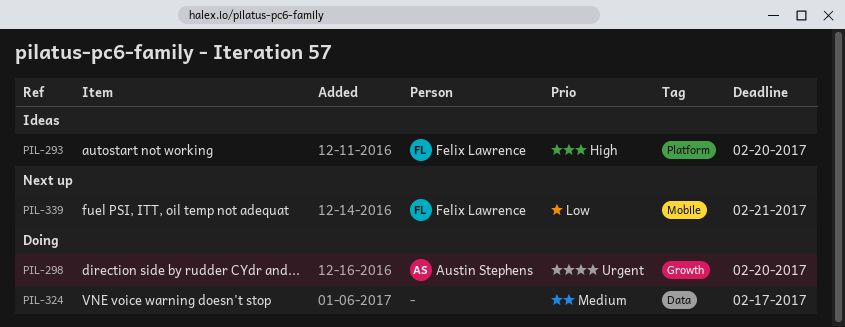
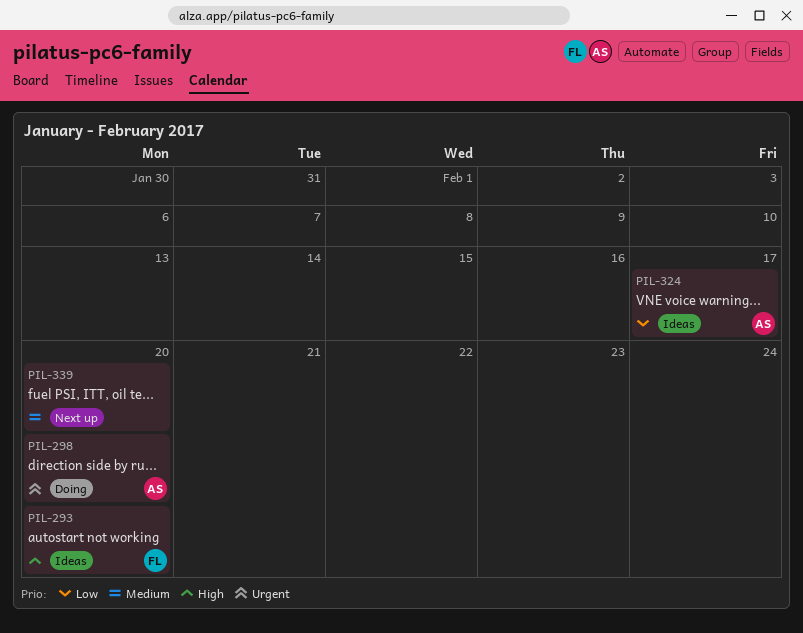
PIL-324, status: Doing -> Ideas
PIL-324, owner: none -> Austin Stephens
PIL-324, priority: Medium -> Low
PIL-339, owner: Felix Lawrence -> none
PIL-339, priority: Low -> Medium
PIL-339, due: Feb 21 -> Feb 20

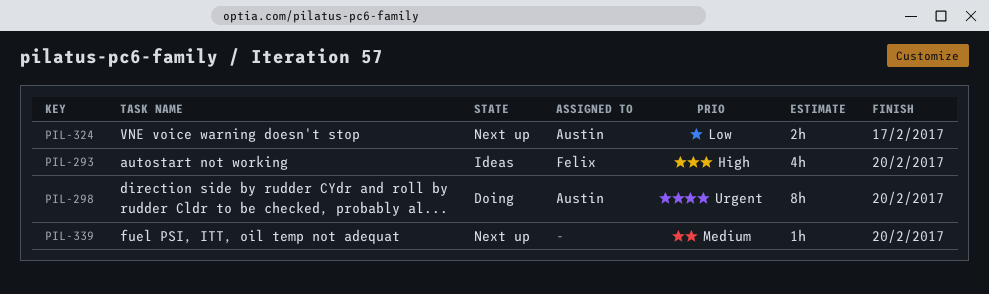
PIL-324, status: Ideas -> Next up

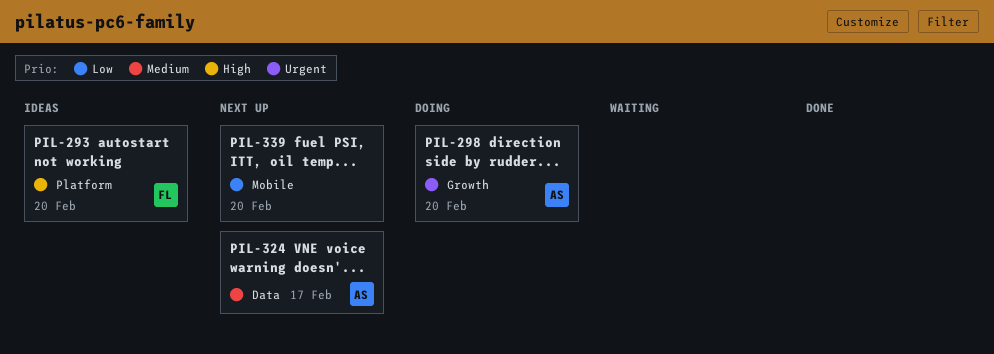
PIL-324, priority: Low -> Medium
PIL-339, priority: Medium -> Low

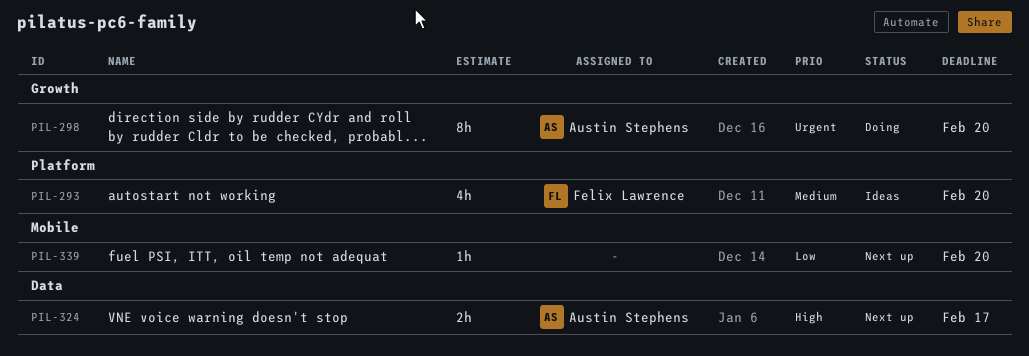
PIL-293, priority: High -> Medium
PIL-324, priority: Medium -> High

